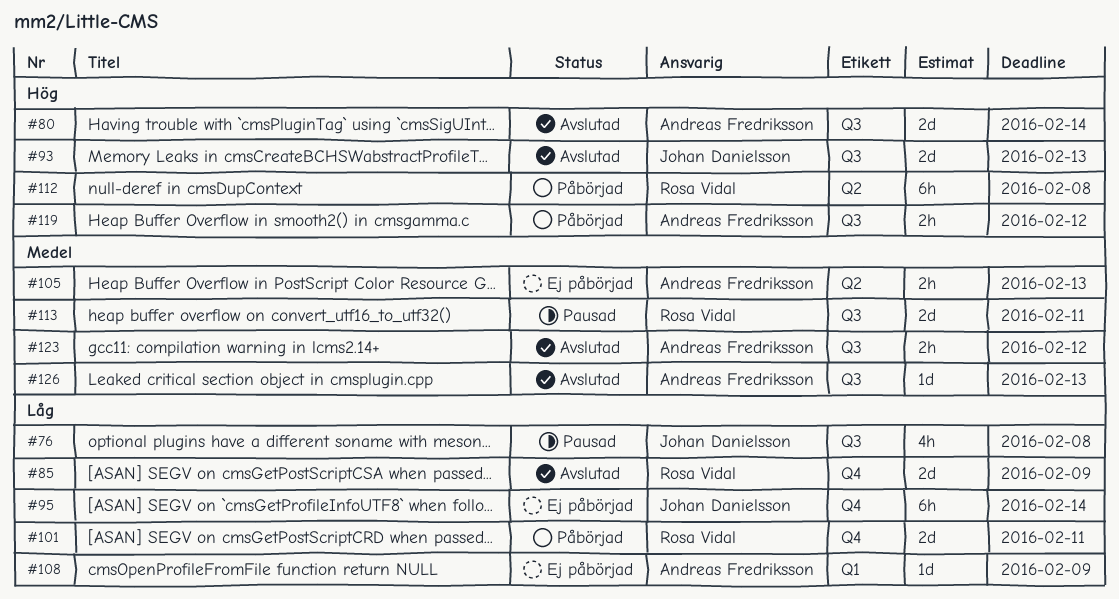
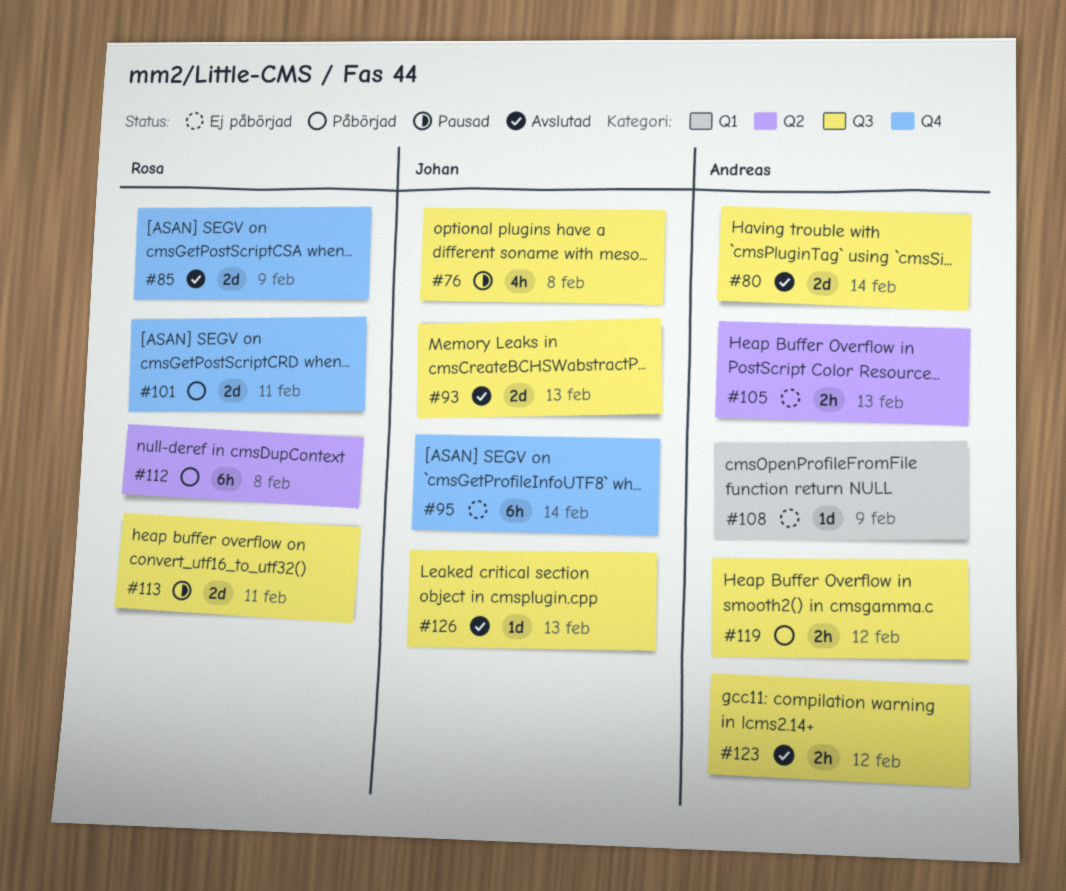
#126, owner: Andreas Fredriksson -> Johan Danielsson

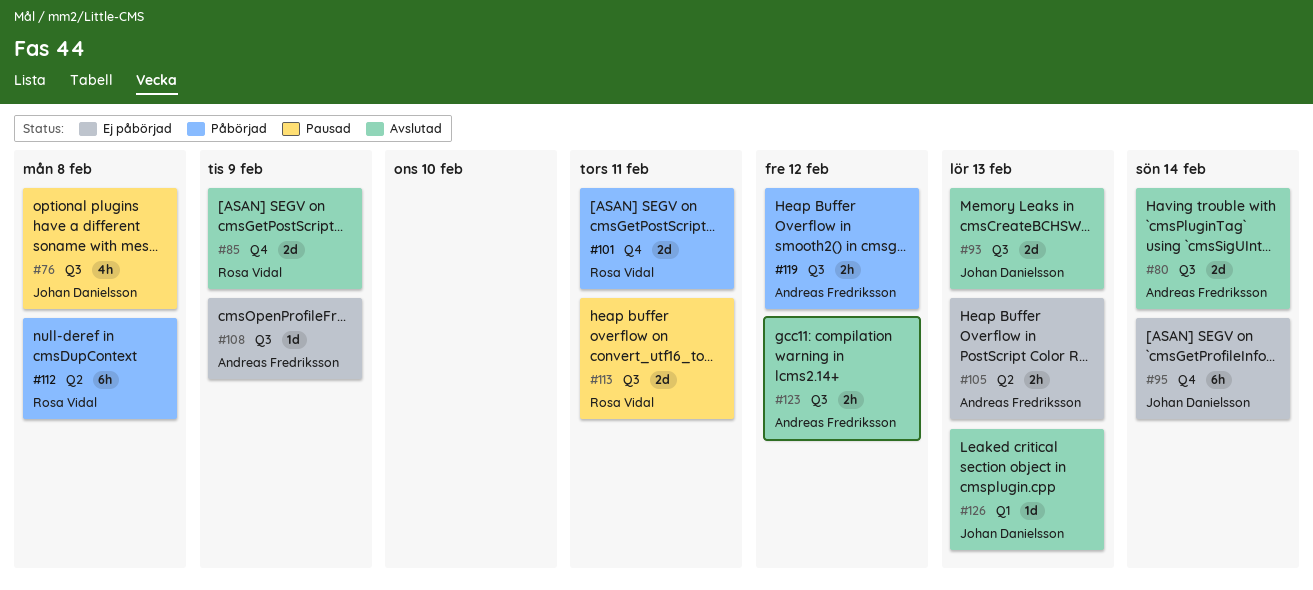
#108, label: Q1 -> Q3
#126, label: Q3 -> Q1

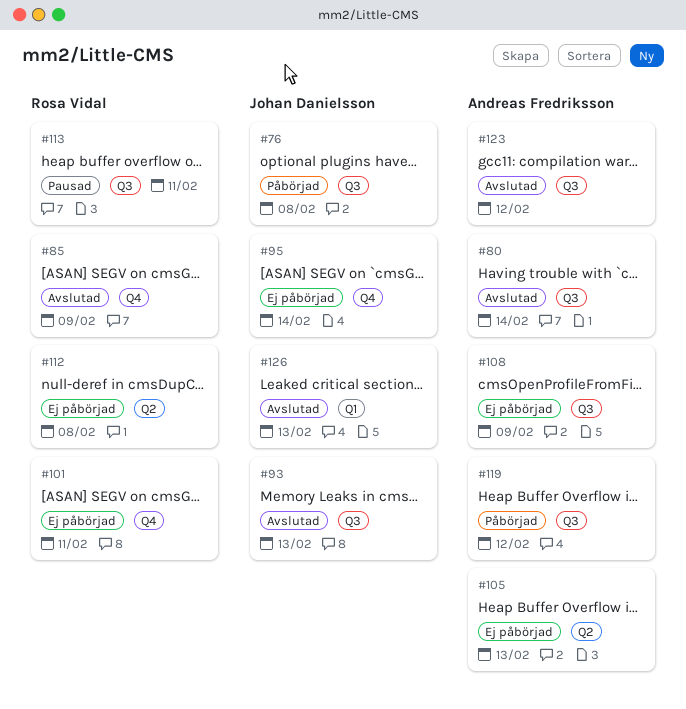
#76, status: Pausad -> Påbörjad
#101, status: Påbörjad -> Ej påbörjad
#112, status: Påbörjad -> Ej påbörjad

